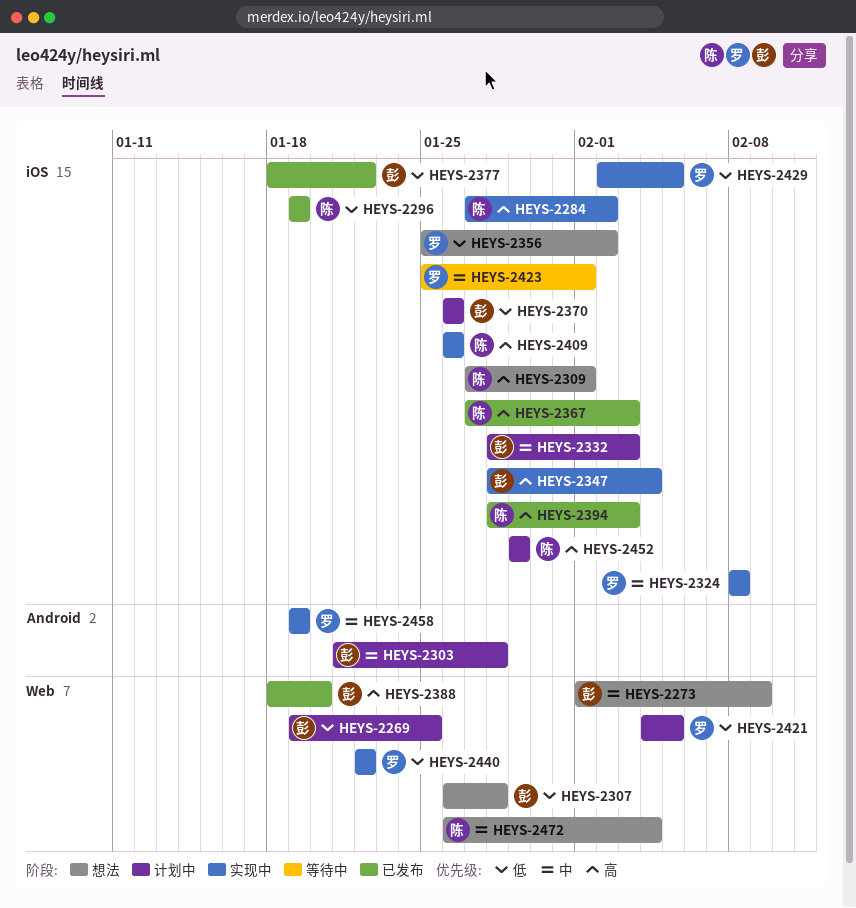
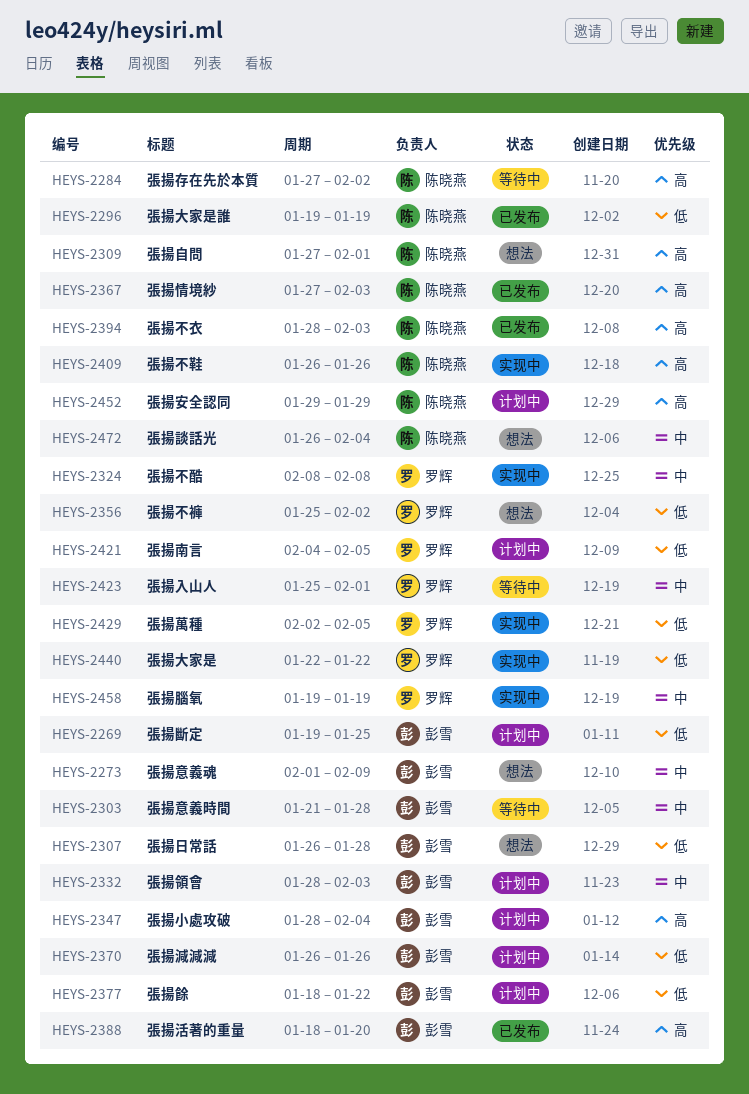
HEYS-2284, status: 实现中 -> 等待中
HEYS-2303, status: 计划中 -> 等待中
HEYS-2347, status: 实现中 -> 计划中
HEYS-2377, status: 已发布 -> 计划中

